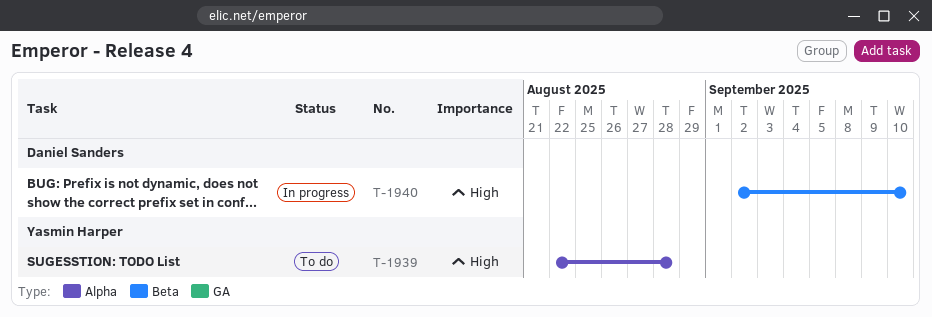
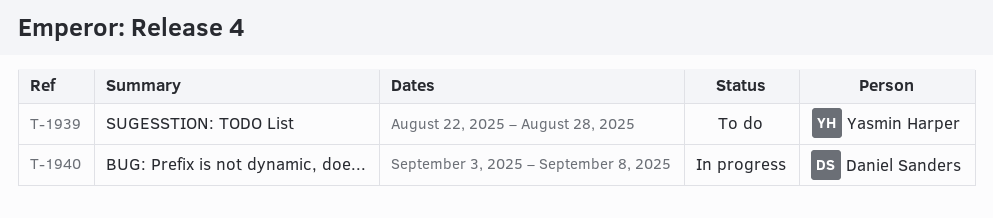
T-1940, start: Sep 2 -> Sep 3
T-1940, due: Sep 10 -> Sep 8

